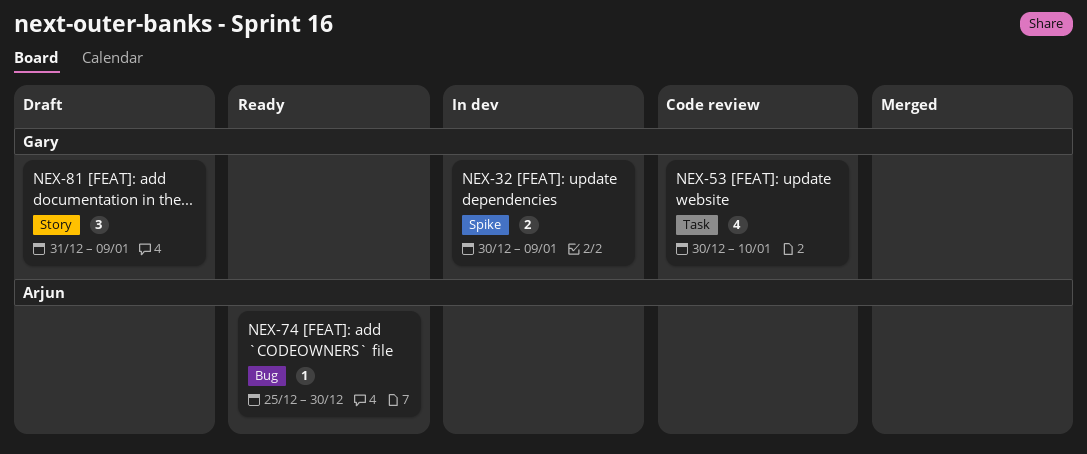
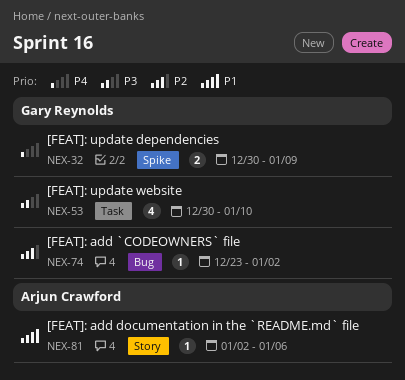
NEX-74, owner: Arjun Crawford -> Gary Reynolds
NEX-74, start: Dec 25 -> Dec 23
NEX-74, due: Dec 30 -> Jan 2
NEX-81, owner: Gary Reynolds -> Arjun Crawford
NEX-81, estimate: 3 -> 1
NEX-81, start: Dec 31 -> Jan 2
NEX-81, due: Jan 9 -> Jan 6

